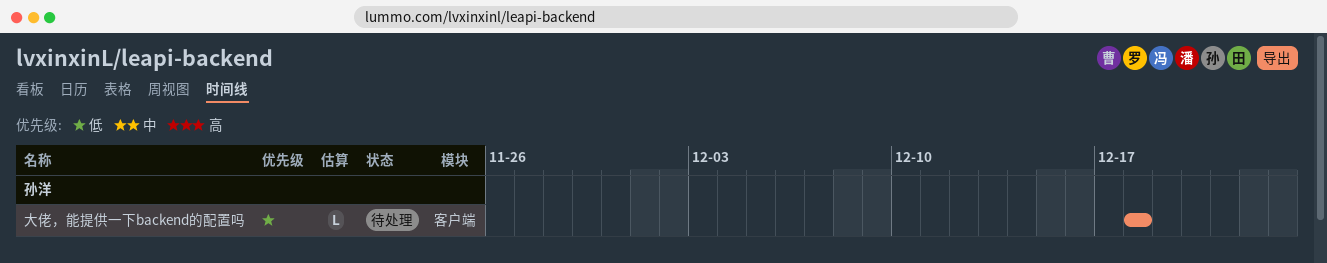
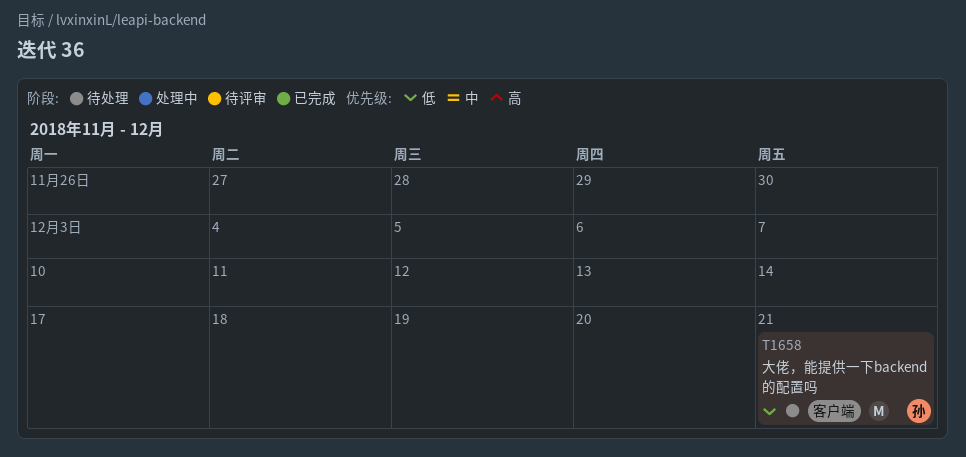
大佬，能提供一下backend的配置吗, estimate: L -> M
大佬，能提供一下backend的配置吗, due: Dec 18 -> Dec 21

